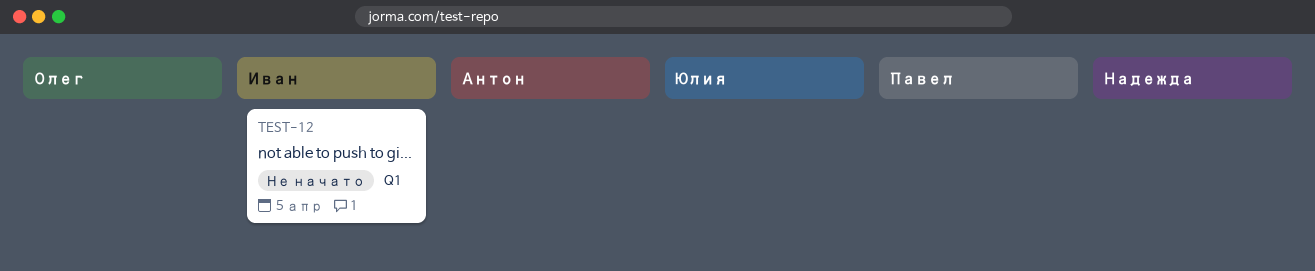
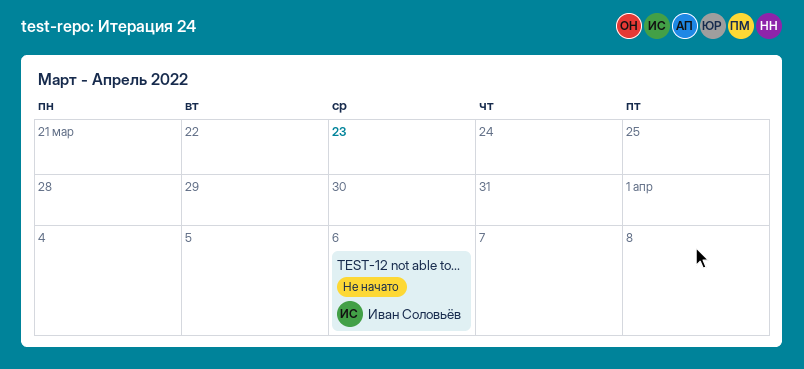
TEST-12, due: Apr 5 -> Apr 6

